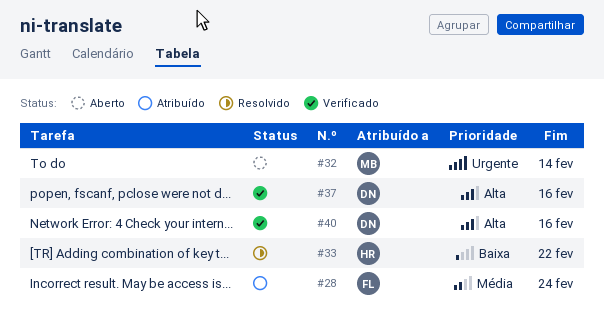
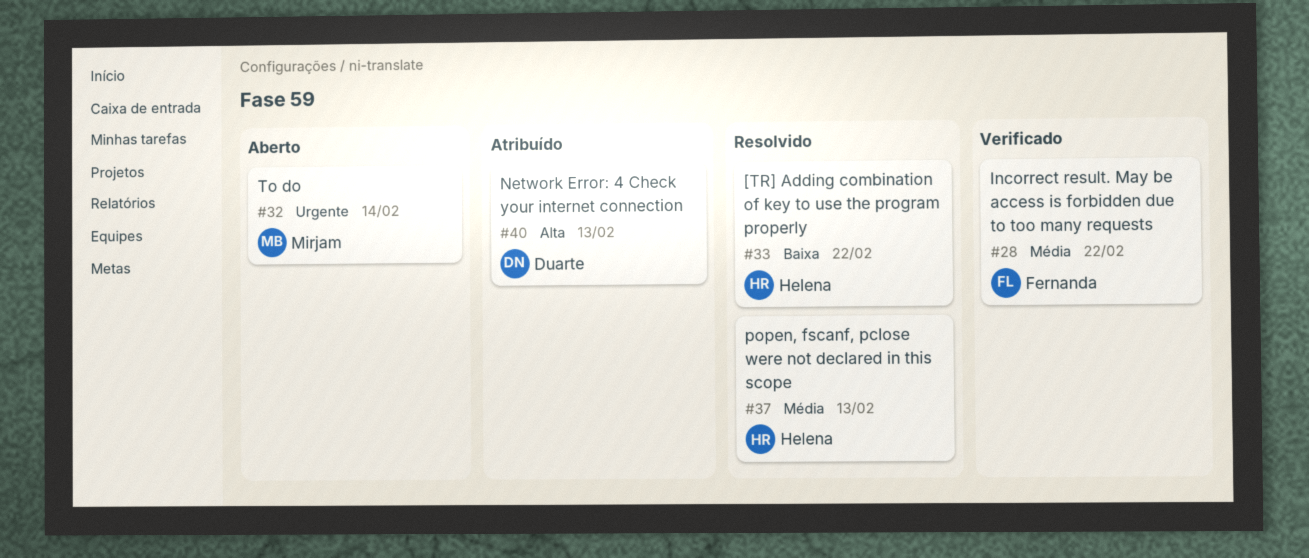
#28, status: Atribuído -> Verificado
#28, due: Feb 24 -> Feb 22
#37, status: Verificado -> Resolvido
#37, owner: Duarte -> Helena
#37, priority: Alta -> Média
#37, due: Feb 16 -> Feb 13
#40, status: Verificado -> Atribuído
#40, due: Feb 16 -> Feb 13

